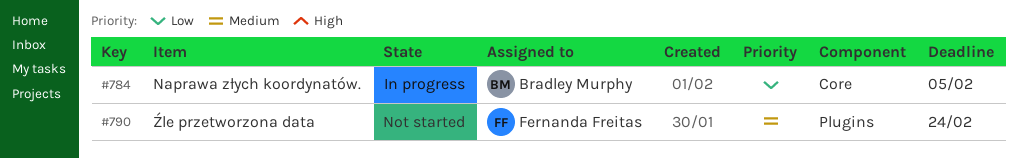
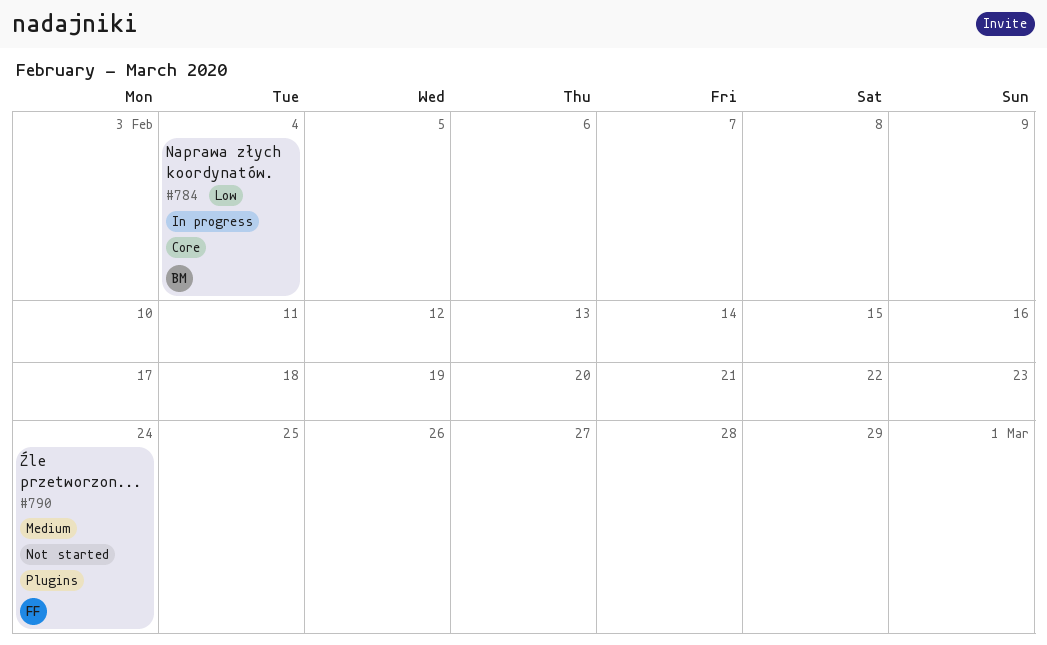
#784, due: Feb 5 -> Feb 4

